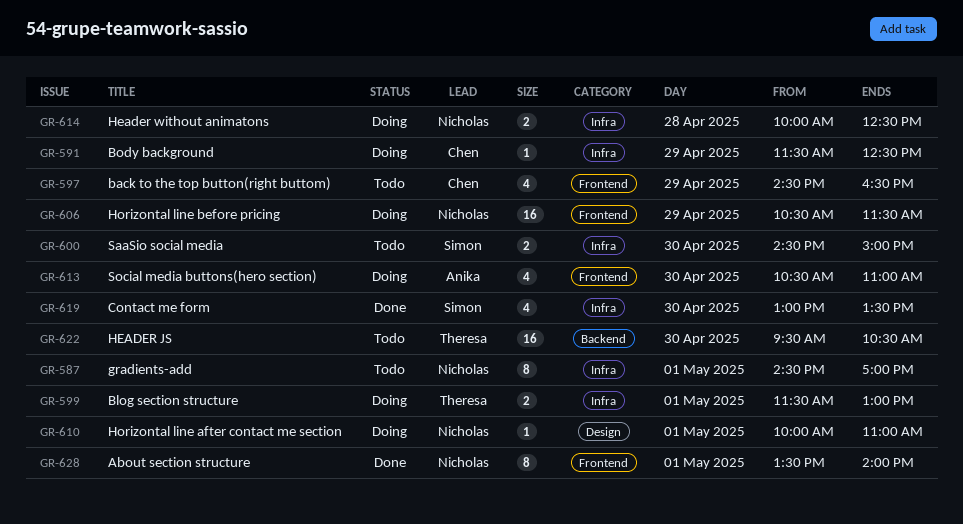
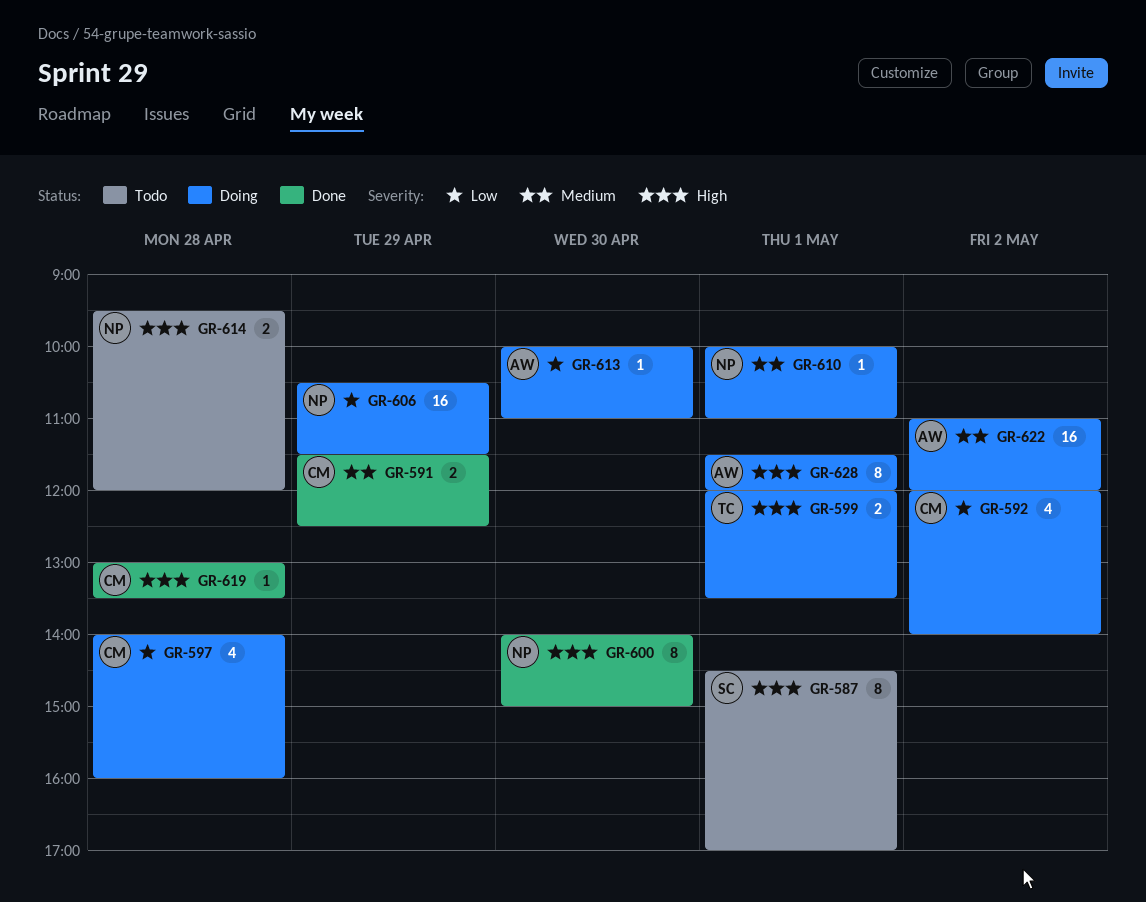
GR-587, owner: Nicholas -> Simon
GR-591, status: Doing -> Done
GR-591, estimate: 1 -> 2
GR-592: none -> present
GR-597, status: Todo -> Doing
GR-597, day: Apr 29 -> Apr 28
GR-597, begins: 14:30 -> 14:00
GR-597, ends: 16:30 -> 16:00
GR-599, begins: 11:30 -> 12:00
GR-599, ends: 13:00 -> 13:30
GR-600, status: Todo -> Done
GR-600, owner: Simon -> Nicholas
GR-600, estimate: 2 -> 8
GR-600, begins: 14:30 -> 14:00
GR-613, estimate: 4 -> 1
GR-613, begins: 10:30 -> 10:00
GR-614, status: Doing -> Todo
GR-614, begins: 10:00 -> 09:30
GR-614, ends: 12:30 -> 12:00
GR-619, owner: Simon -> Chen
GR-619, estimate: 4 -> 1
GR-619, day: Apr 30 -> Apr 28
GR-622, status: Todo -> Doing
GR-622, owner: Theresa -> Anika
GR-622, day: Apr 30 -> May 2
GR-622, begins: 09:30 -> 11:00
GR-622, ends: 10:30 -> 12:00
GR-628, status: Done -> Doing
GR-628, owner: Nicholas -> Anika
GR-628, begins: 13:30 -> 11:30
GR-628, ends: 14:00 -> 12:00

